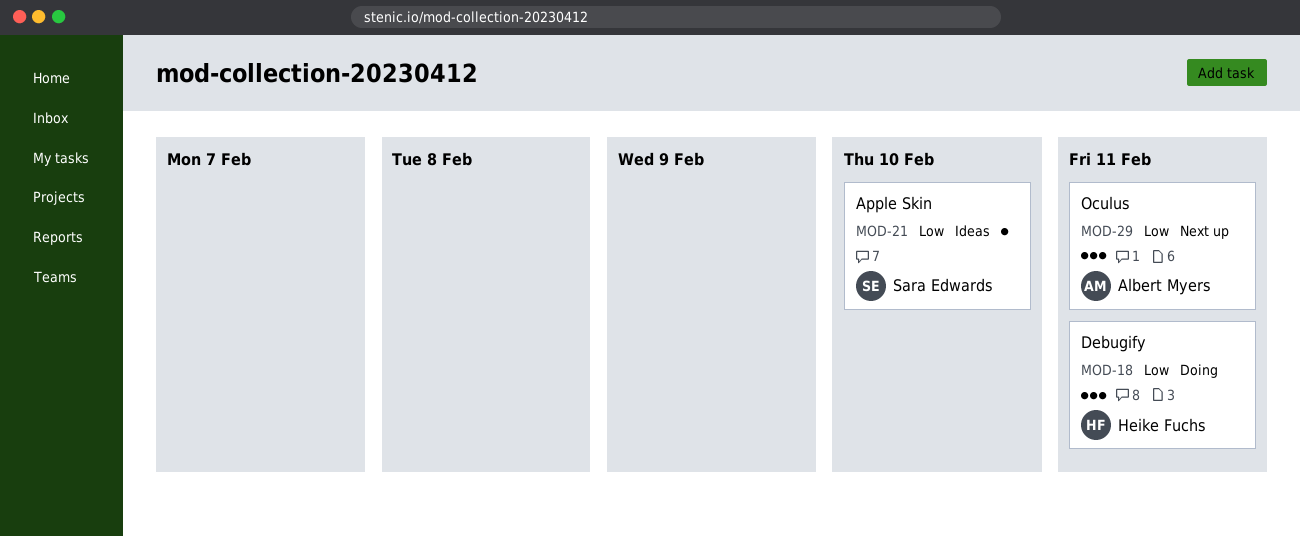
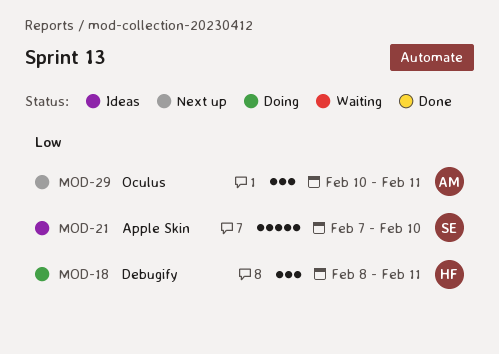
MOD-21, estimate: 1 -> 5

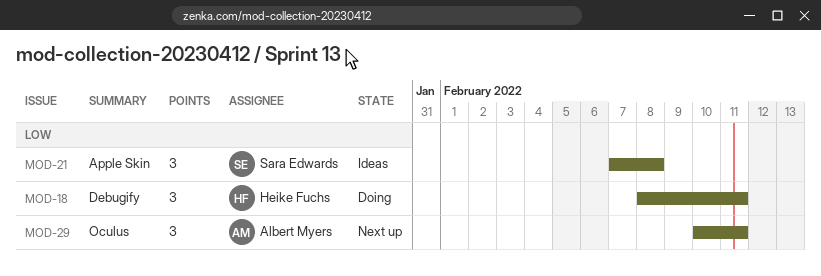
MOD-21, estimate: 5 -> 3
MOD-21, due: Feb 10 -> Feb 8

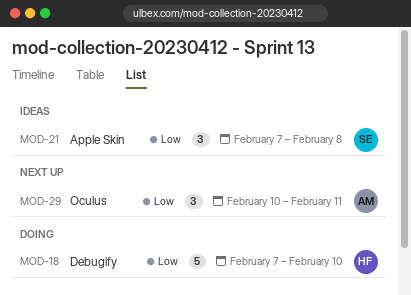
MOD-18, estimate: 3 -> 5
MOD-18, start: Feb 8 -> Feb 7
MOD-18, due: Feb 11 -> Feb 10

